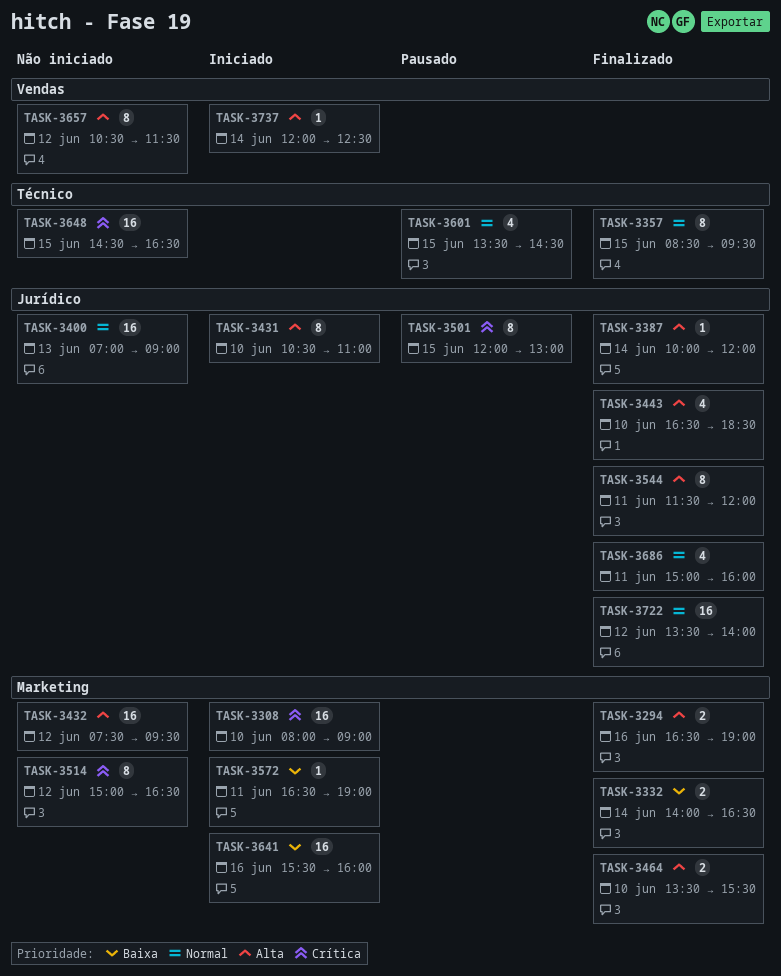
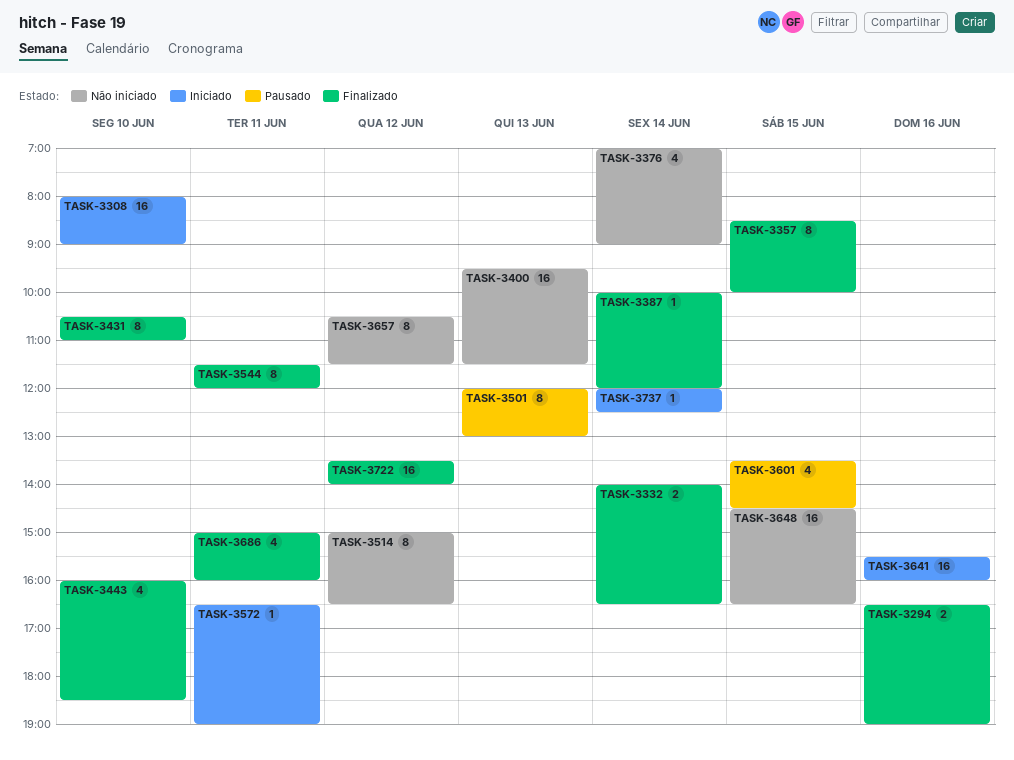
TASK-3357, ends: 09:30 -> 10:00
TASK-3376: none -> present
TASK-3400, begins: 07:00 -> 09:30
TASK-3400, ends: 09:00 -> 11:30
TASK-3431, status: Iniciado -> Finalizado
TASK-3432: present -> none
TASK-3443, begins: 16:30 -> 16:00
TASK-3464: present -> none
TASK-3501, day: Jun 15 -> Jun 13

